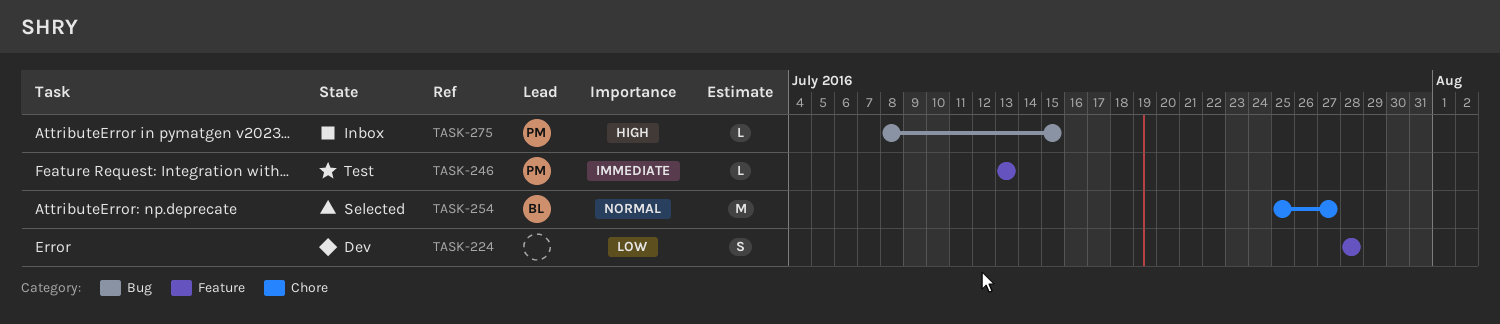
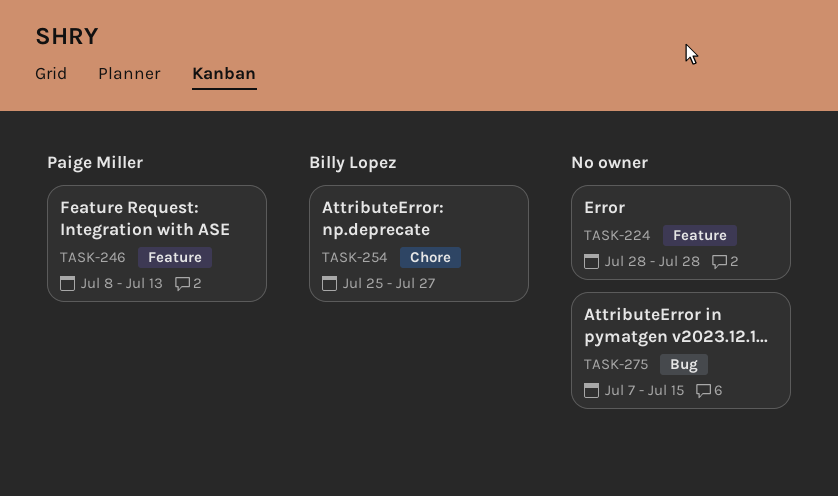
TASK-246, start: Jul 13 -> Jul 8
TASK-275, owner: Paige Miller -> none
TASK-275, start: Jul 8 -> Jul 7

